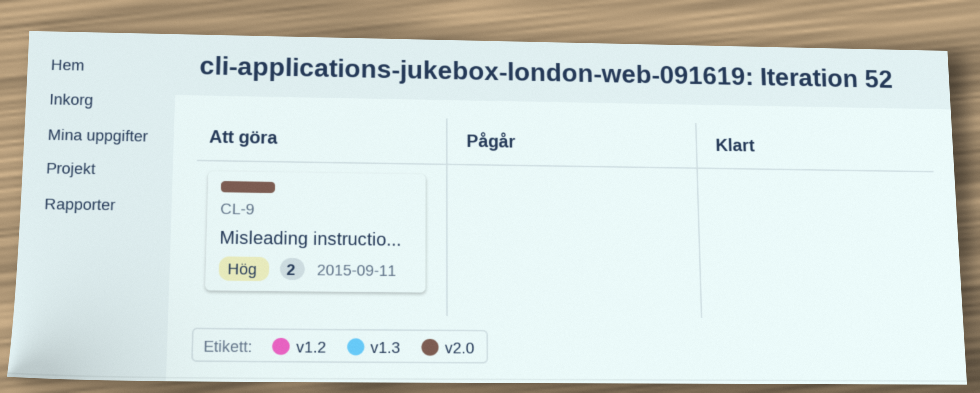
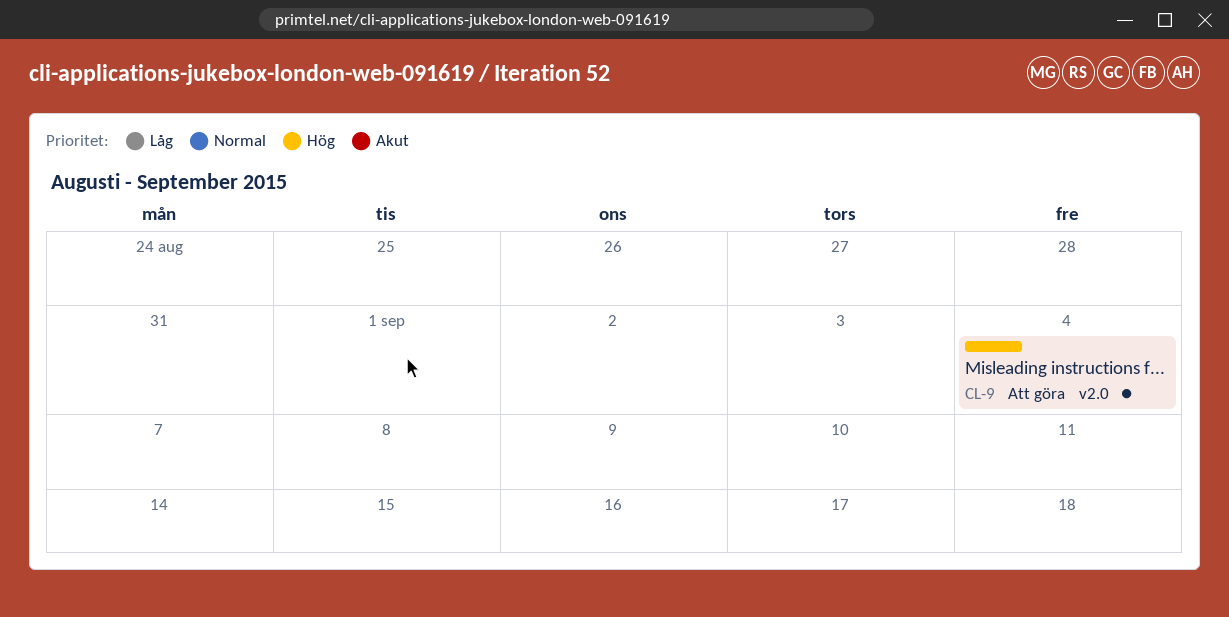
CL-9, estimate: 2 -> 1
CL-9, due: Sep 11 -> Sep 4

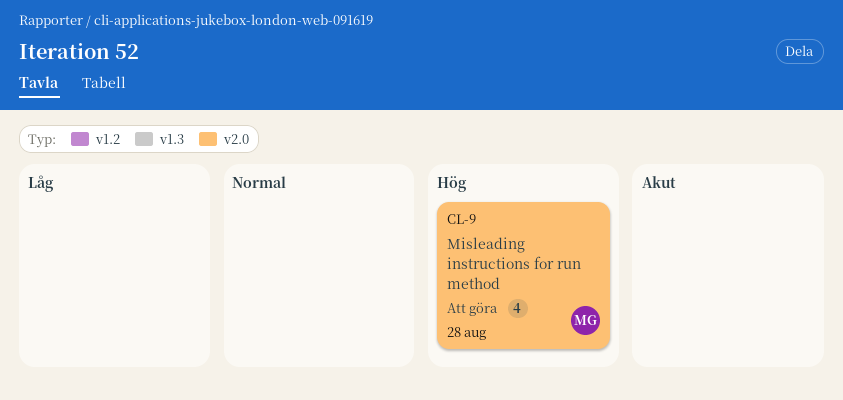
CL-9, estimate: 1 -> 4
CL-9, due: Sep 4 -> Aug 28

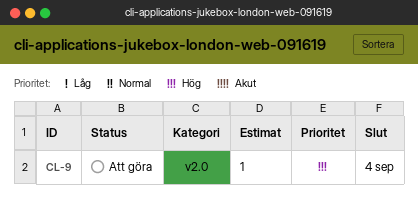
CL-9, estimate: 4 -> 1
CL-9, due: Aug 28 -> Sep 4

